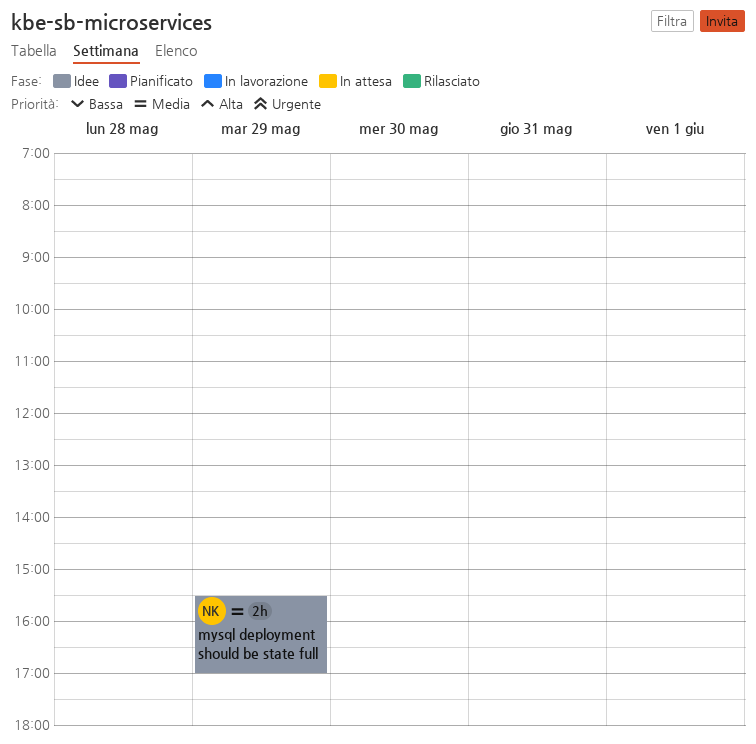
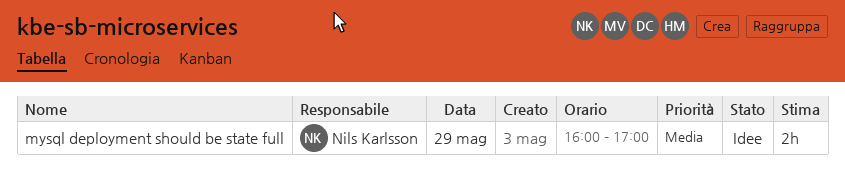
mysql deployment should be state full, begins: 15:30 -> 16:00

